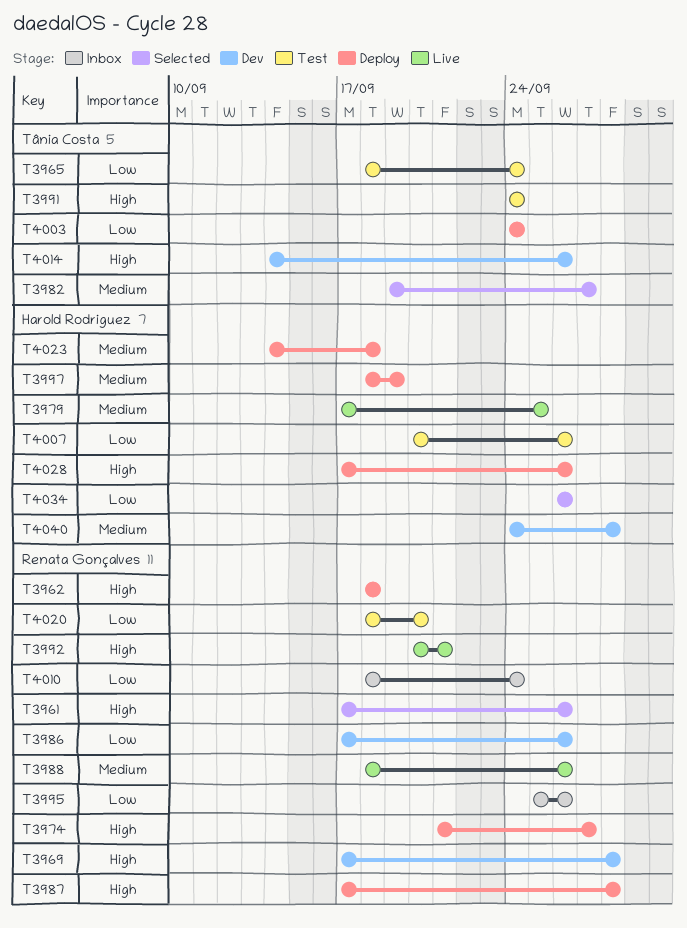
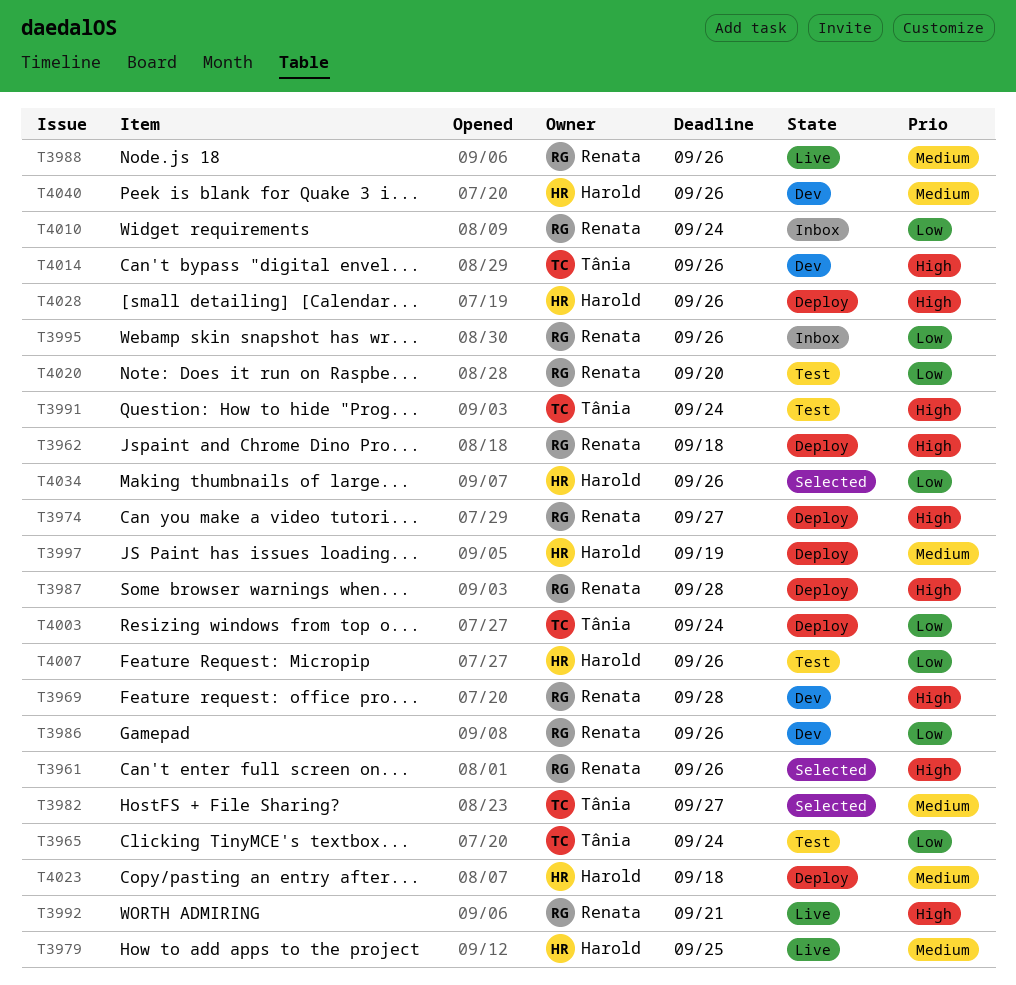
T4040, due: Sep 28 -> Sep 26

